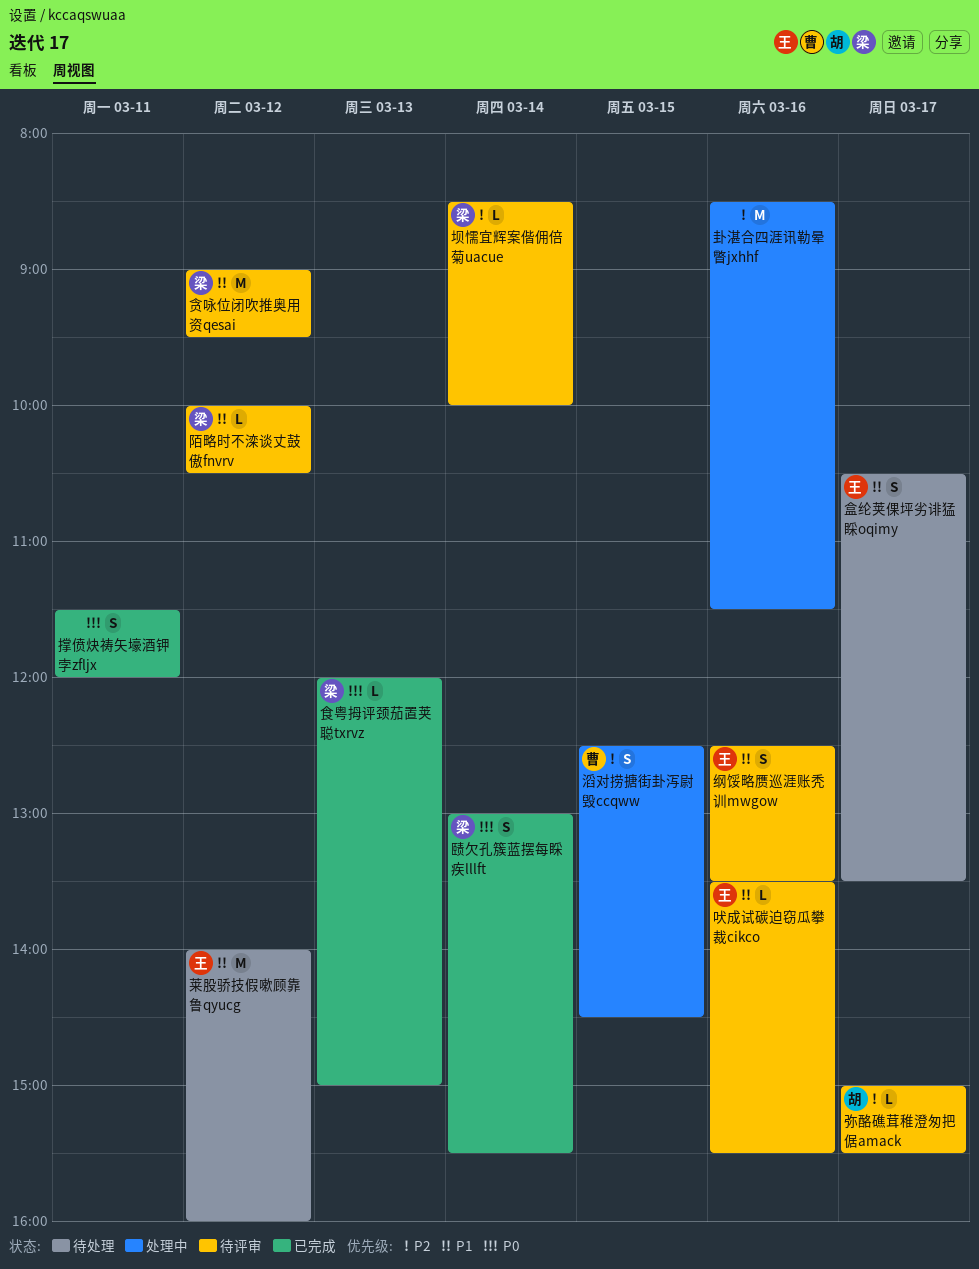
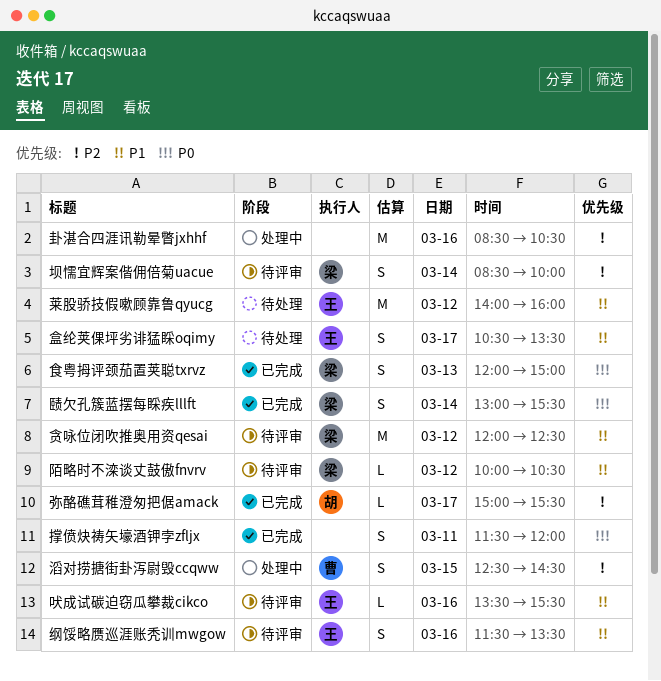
卦湛合四涯讯勒晕瞥jxhhf, ends: 11:30 -> 10:30
坝懦宜辉案偕佣倍菊uacue, estimate: L -> S
弥酪礁茸稚澄匆把倨amack, status: 待评审 -> 已完成
纲馁略赝巡涯账秃训mwgow, begins: 12:30 -> 11:30
贪咏位闭吹推奥用资qesai, begins: 09:00 -> 12:00
贪咏位闭吹推奥用资qesai, ends: 09:30 -> 12:30
食粤拇评颈茄置荚聪txrvz, estimate: L -> S

